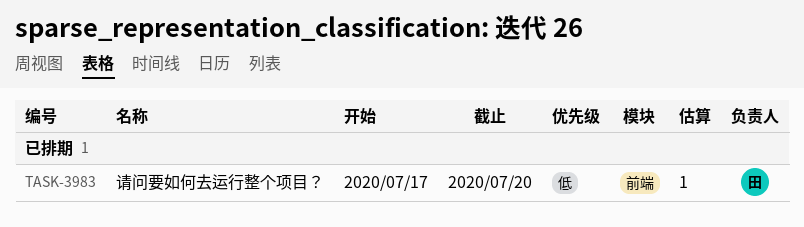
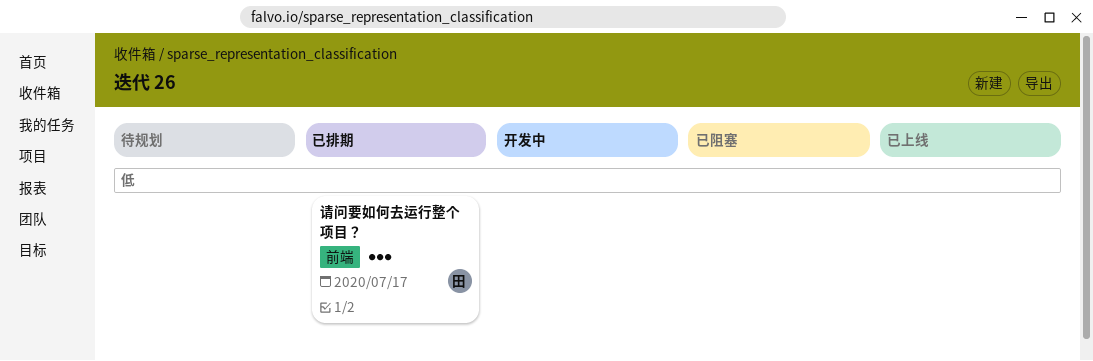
请问要如何去运行整个项目？, estimate: 1 -> 3
请问要如何去运行整个项目？, due: Jul 20 -> Jul 17

